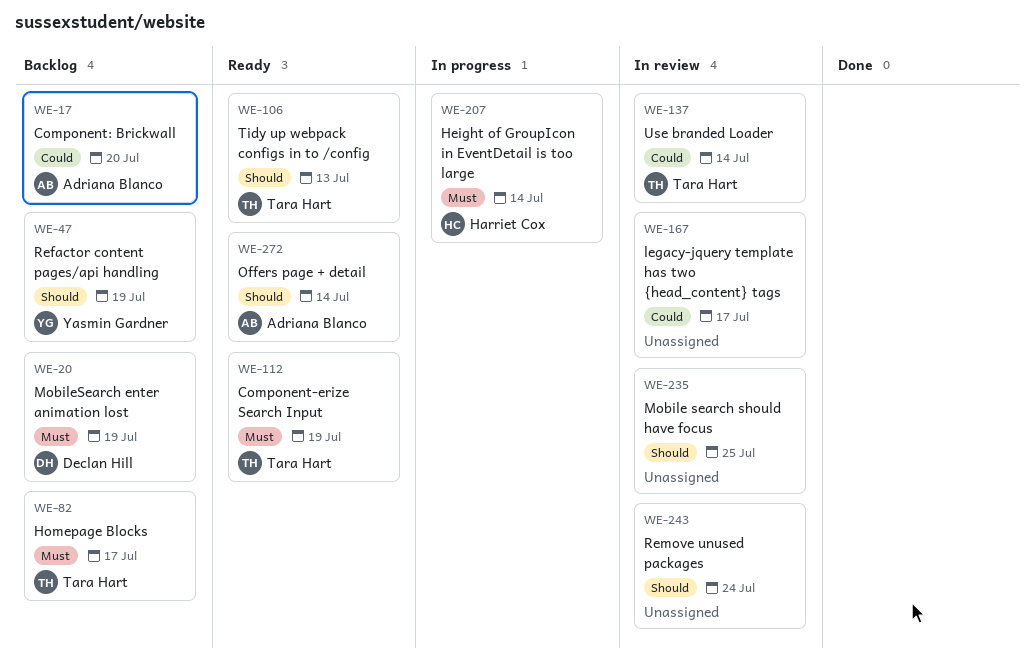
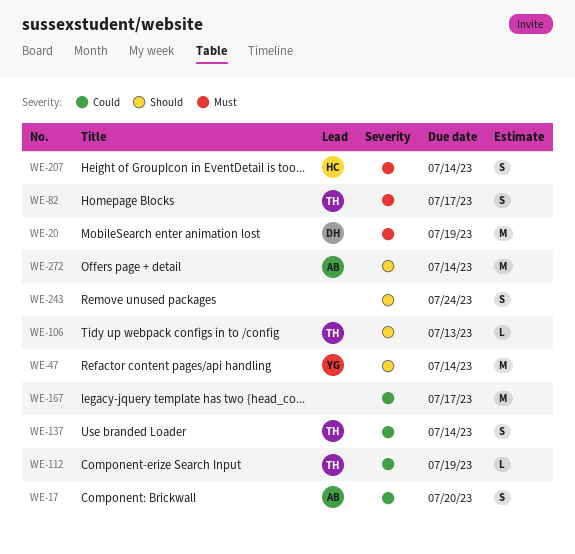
WE-47, due: Jul 19 -> Jul 14
WE-112, priority: Must -> Could
WE-235: present -> none

